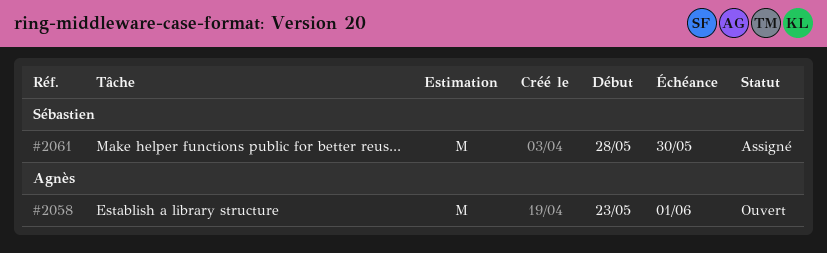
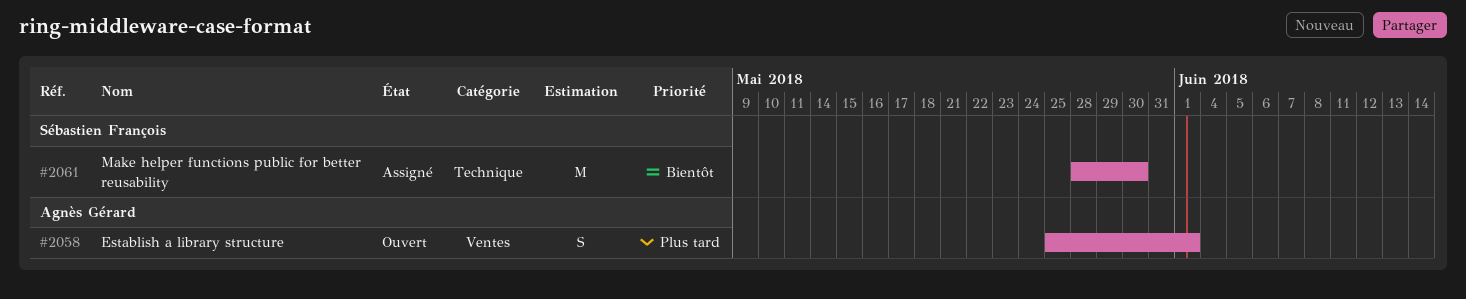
#2058, estimate: M -> S
#2058, start: May 23 -> May 25

